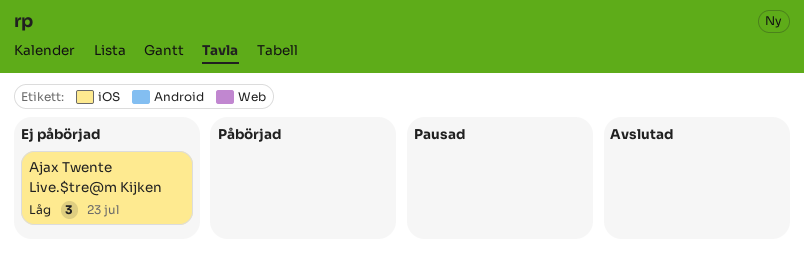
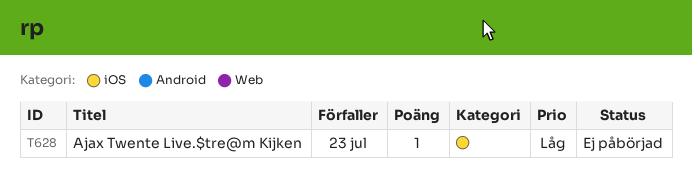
Ajax Twente Live.$tre@m Kijken, estimate: 3 -> 1

